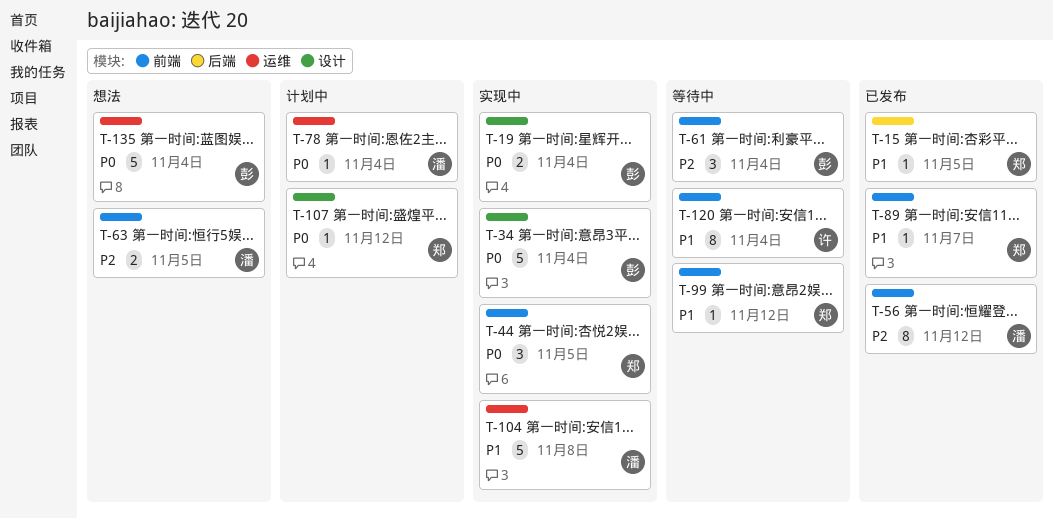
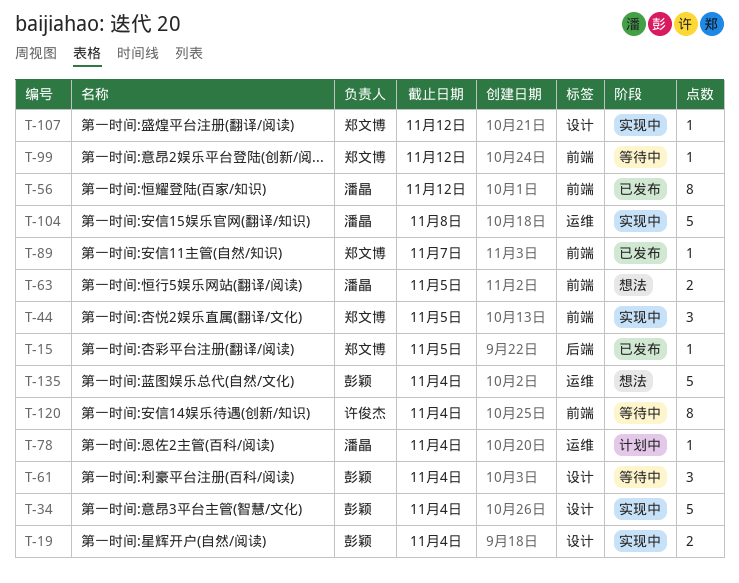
T-61, label: 前端 -> 设计
T-107, status: 计划中 -> 实现中

